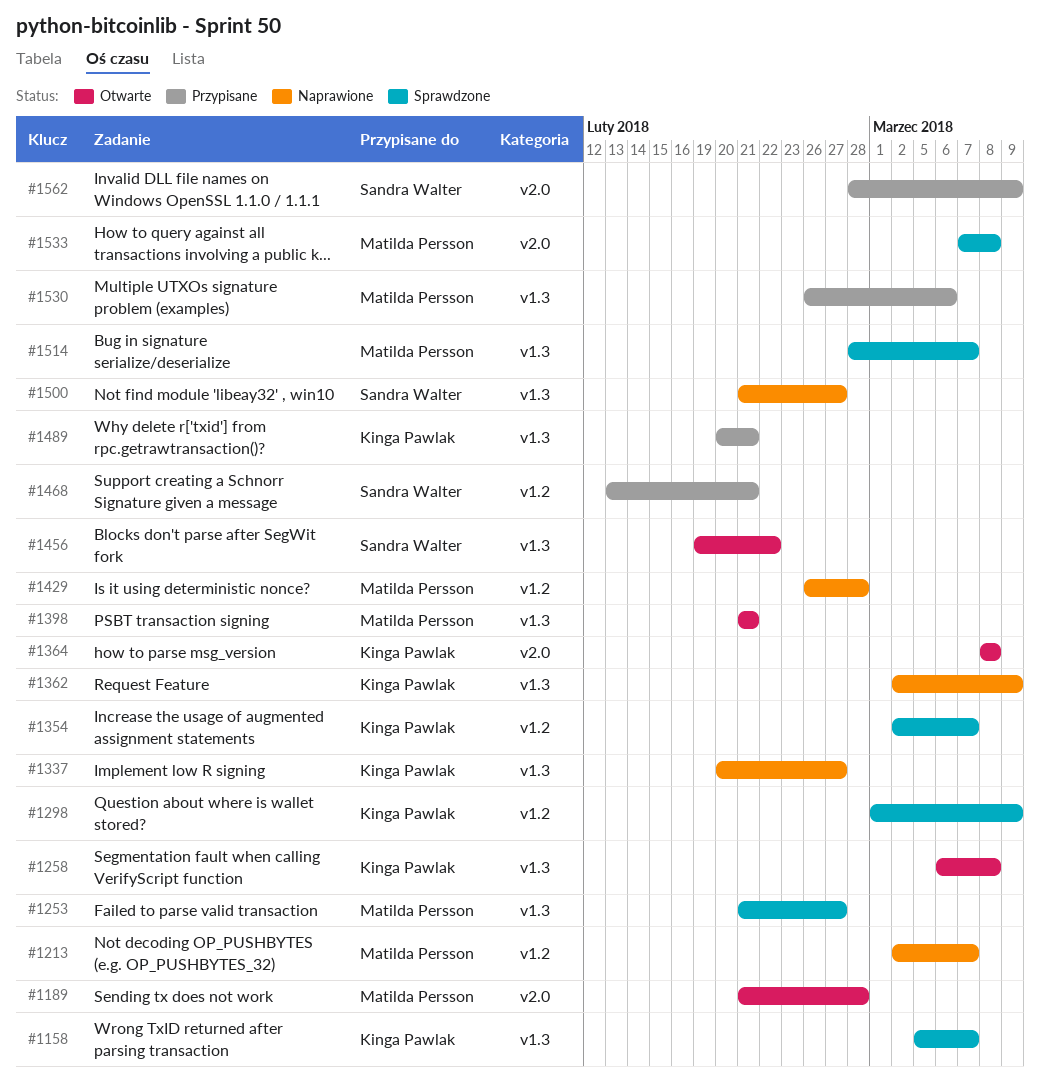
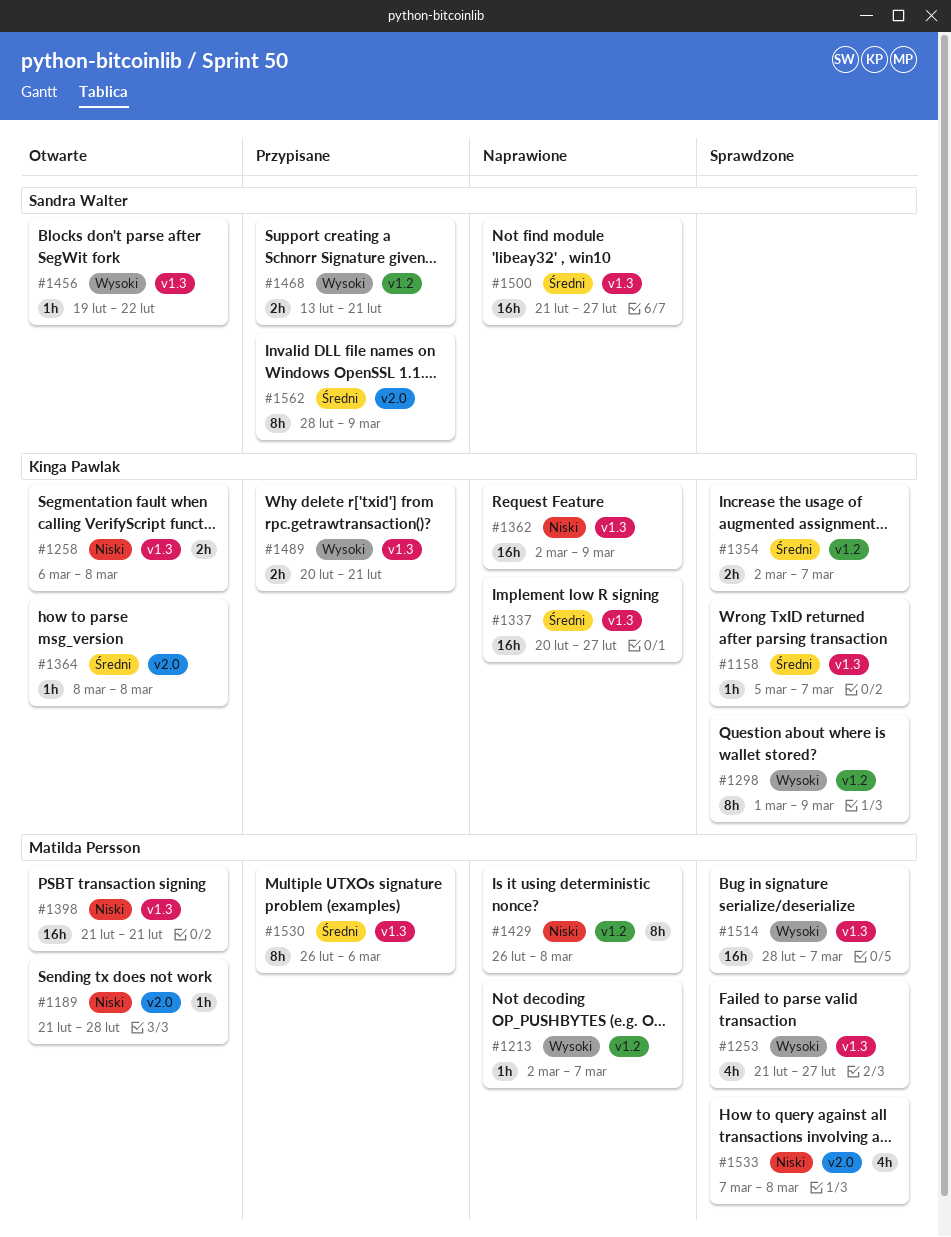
#1429, due: Feb 28 -> Mar 8

